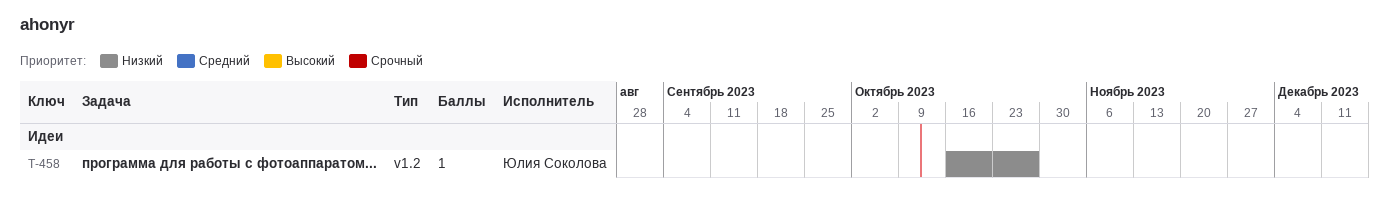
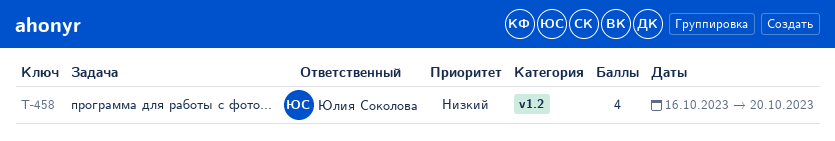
T-458, estimate: 1 -> 4
T-458, due: Oct 27 -> Oct 20

